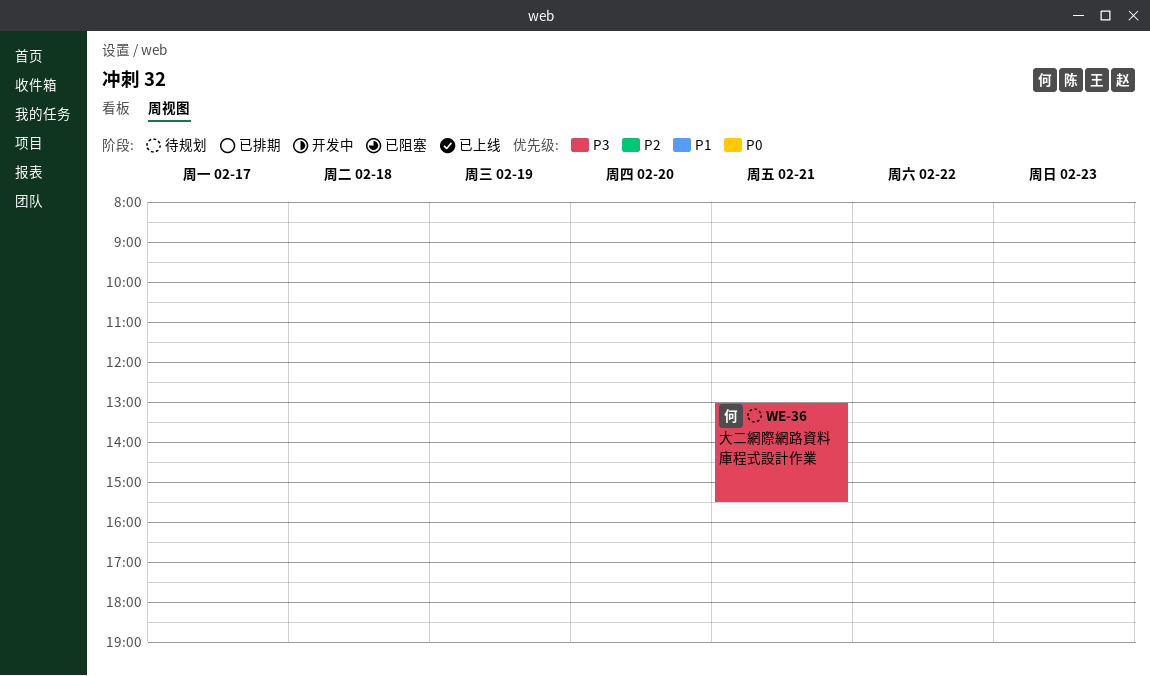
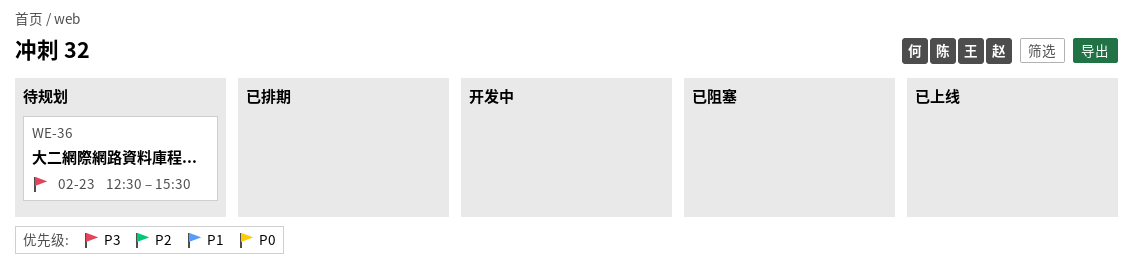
WE-36, day: Feb 21 -> Feb 23
WE-36, begins: 13:00 -> 12:30

